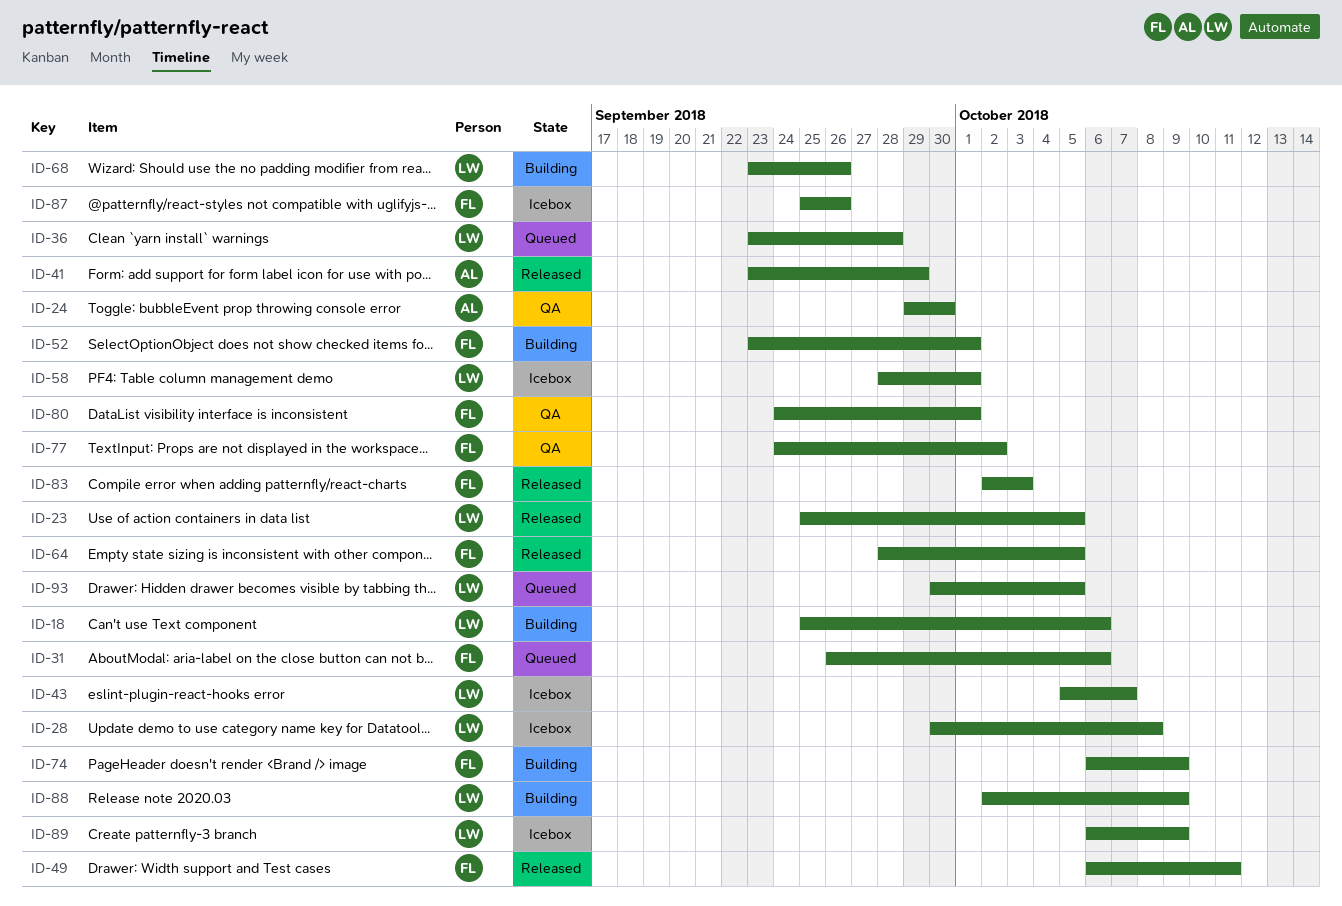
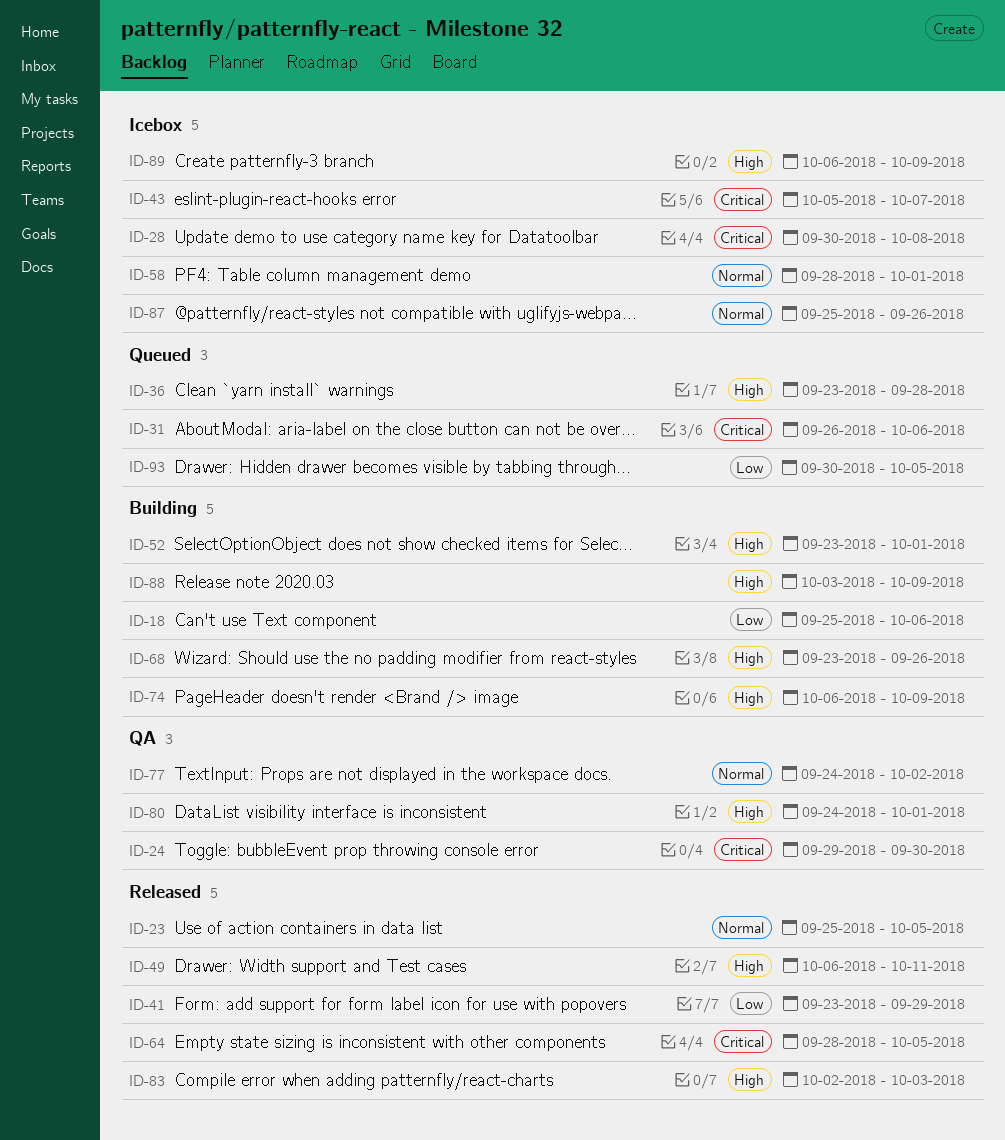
ID-88, start: Oct 2 -> Oct 3

